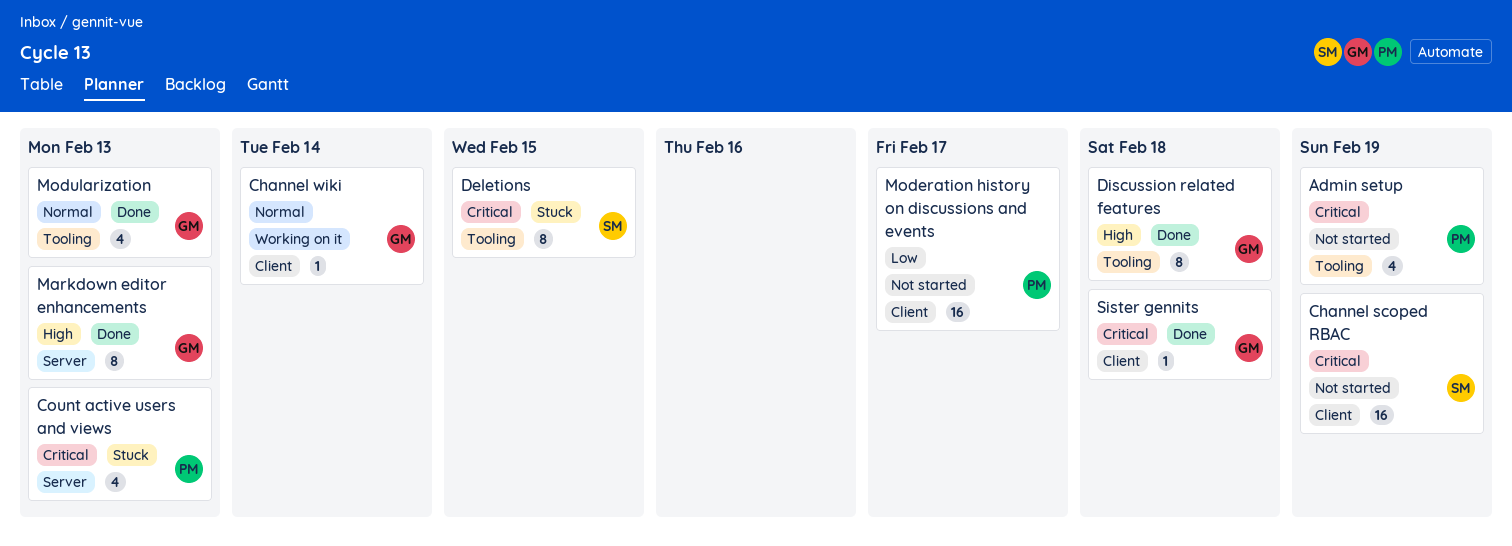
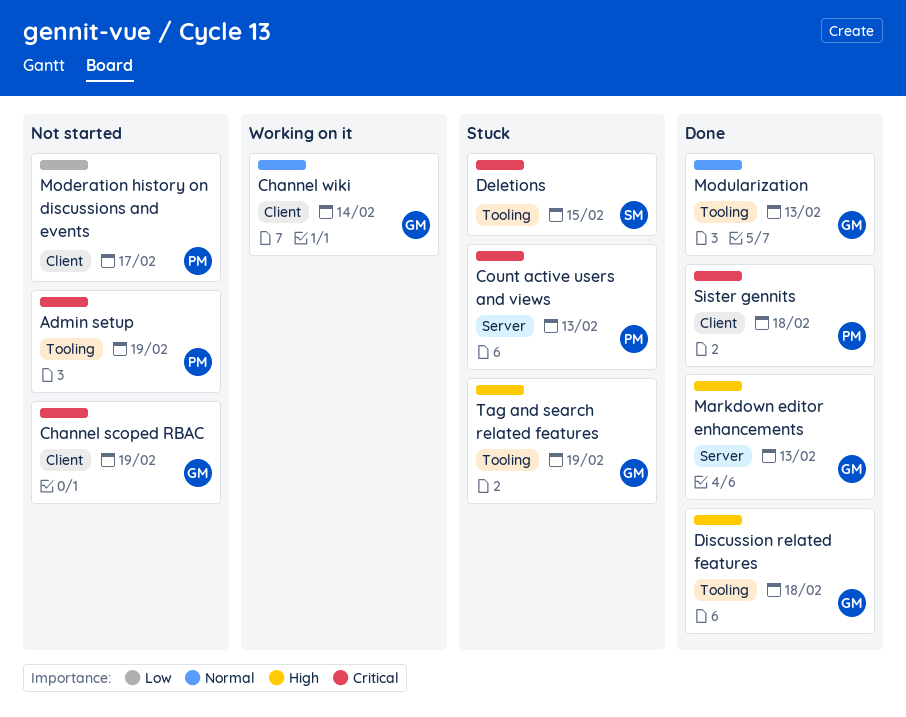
Channel scoped RBAC, owner: SM -> GM
Sister gennits, owner: GM -> PM
Tag and search related features: none -> present

